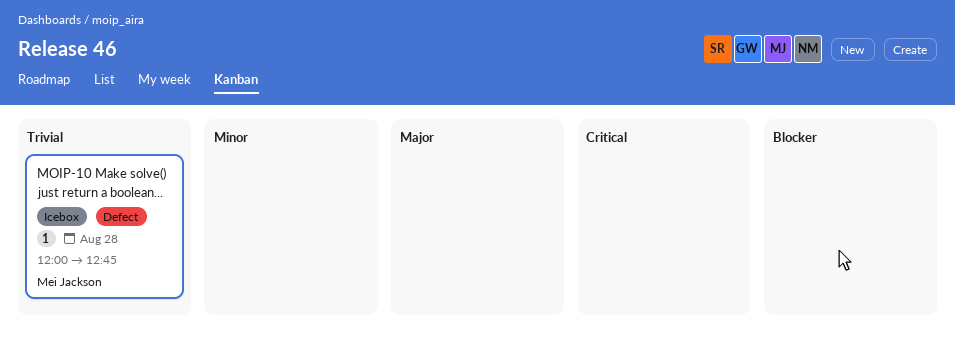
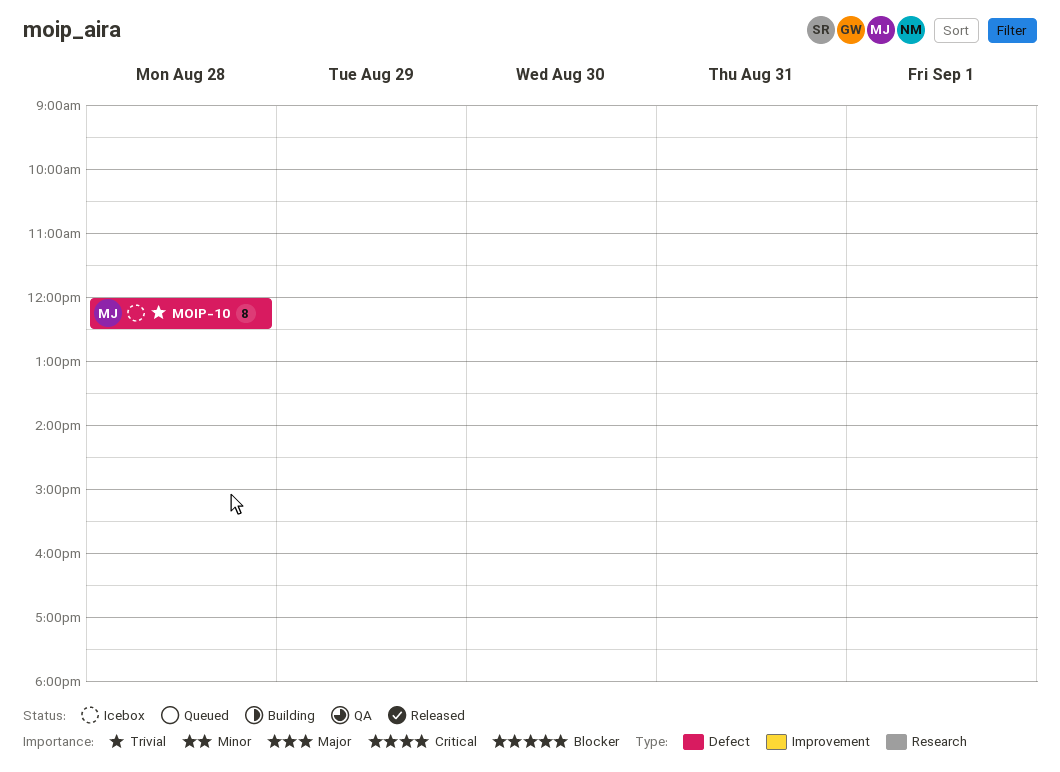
MOIP-10, estimate: 1 -> 8
MOIP-10, ends: 12:45 -> 12:30

